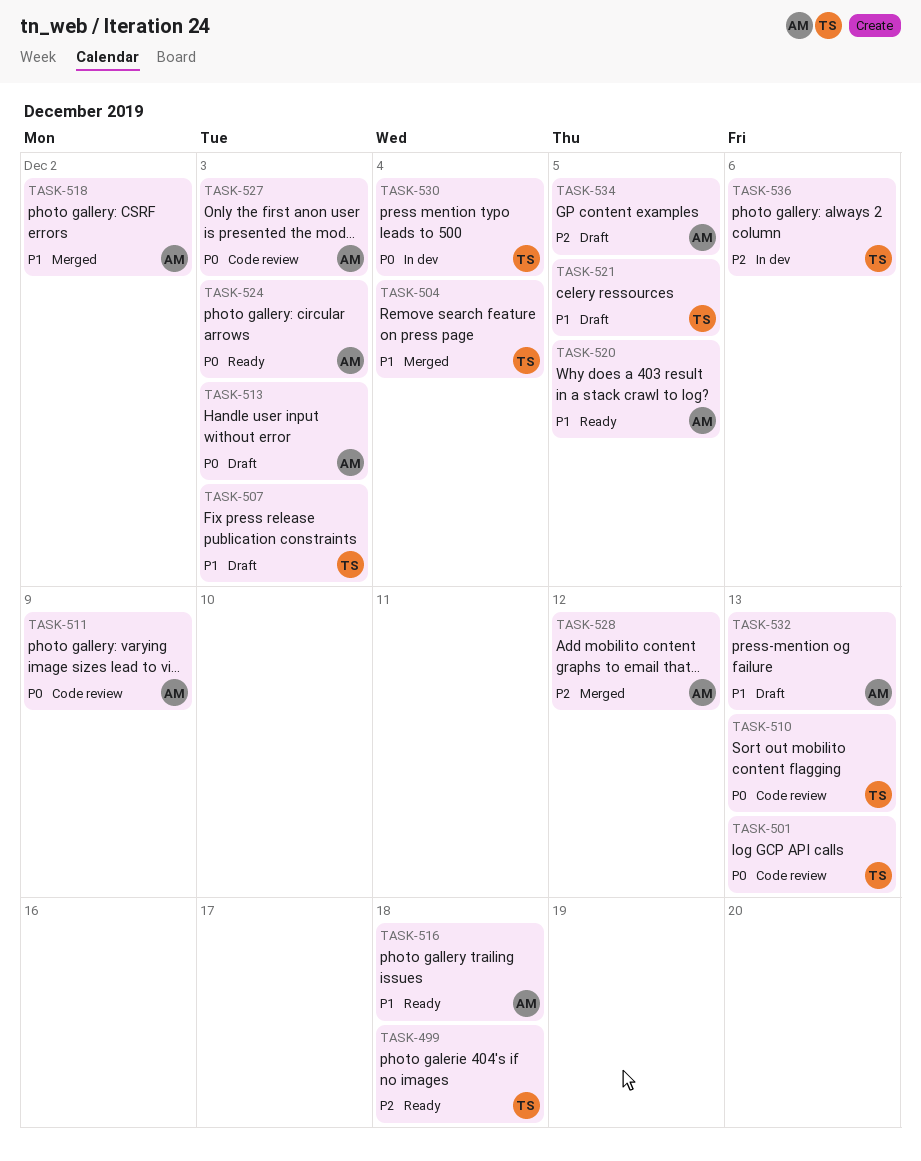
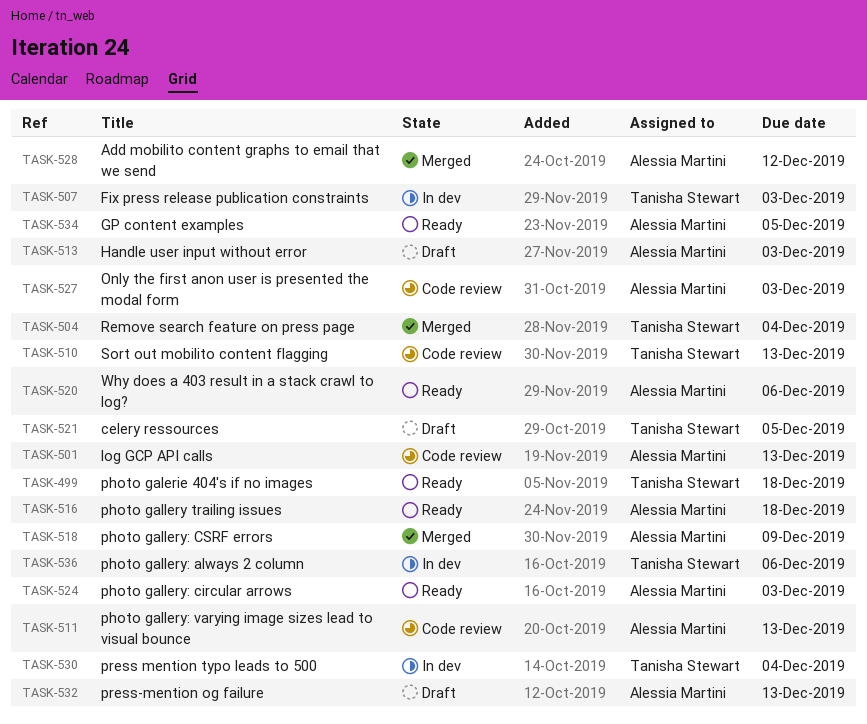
TASK-501, owner: Tanisha Stewart -> Alessia Martini
TASK-507, status: Draft -> In dev
TASK-511, due: Dec 9 -> Dec 13
TASK-518, due: Dec 2 -> Dec 9
TASK-520, due: Dec 5 -> Dec 6
TASK-534, status: Draft -> Ready

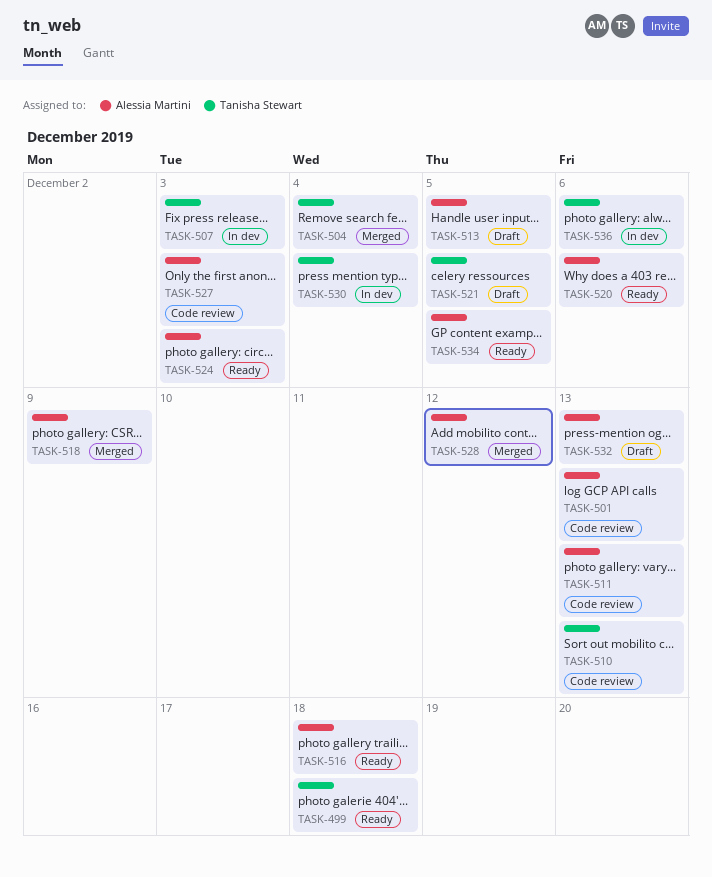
TASK-513, due: Dec 3 -> Dec 5

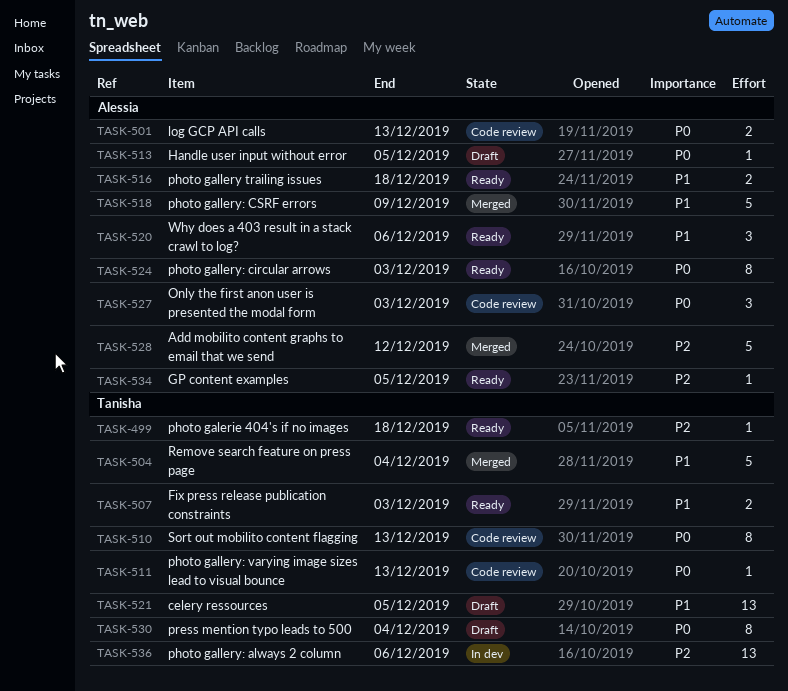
TASK-507, status: In dev -> Ready
TASK-511, owner: Alessia Martini -> Tanisha Stewart
TASK-530, status: In dev -> Draft
TASK-532: present -> none

